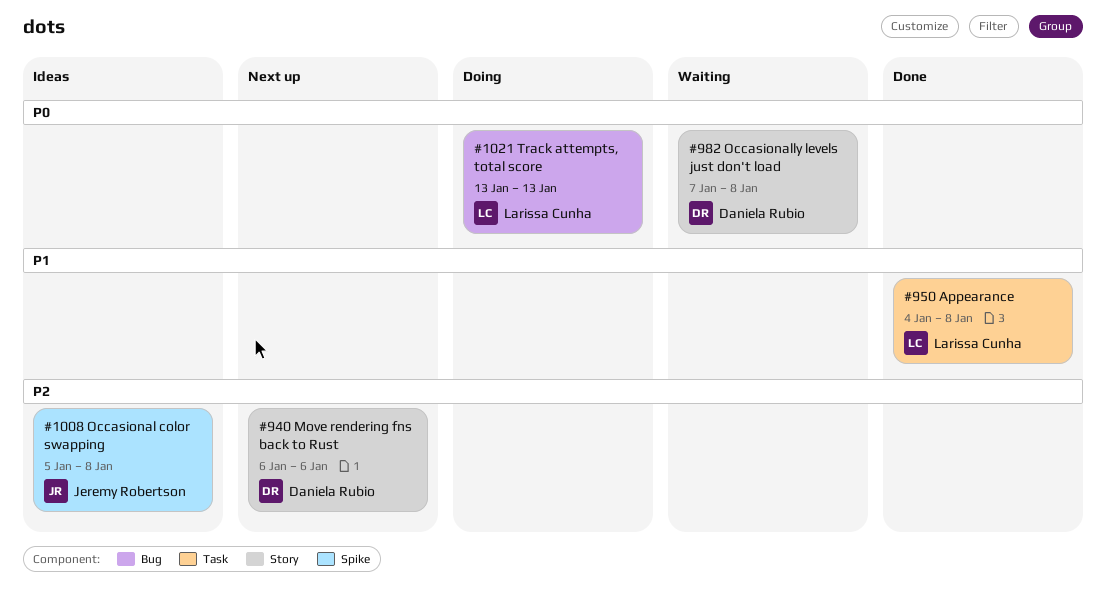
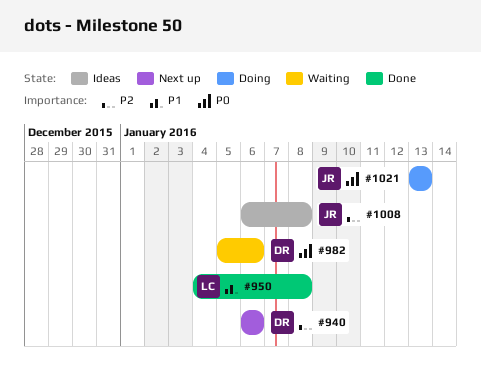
#982, start: Jan 7 -> Jan 5
#982, due: Jan 8 -> Jan 6
#1008, start: Jan 5 -> Jan 6
#1021, owner: Larissa Cunha -> Jeremy Robertson

